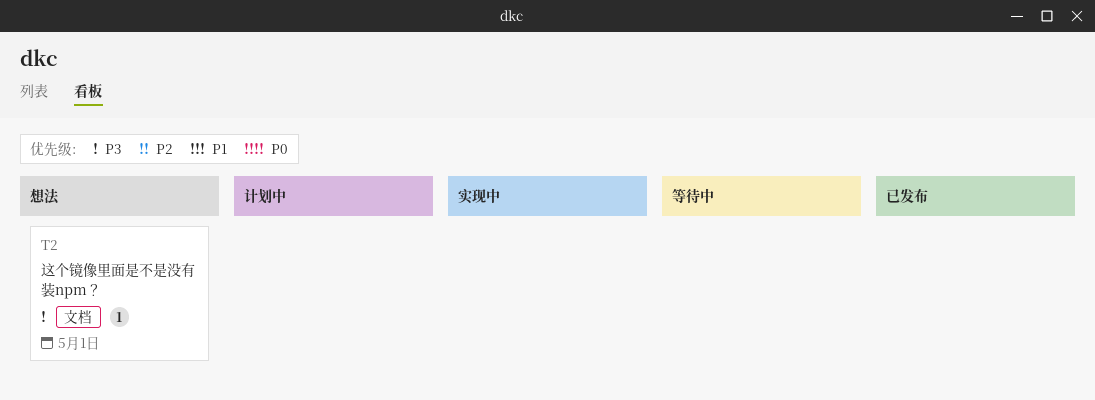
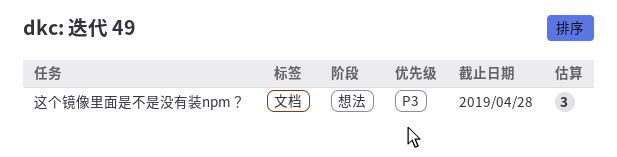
这个镜像里面是不是没有装npm？, estimate: 1 -> 3
这个镜像里面是不是没有装npm？, due: May 1 -> Apr 28

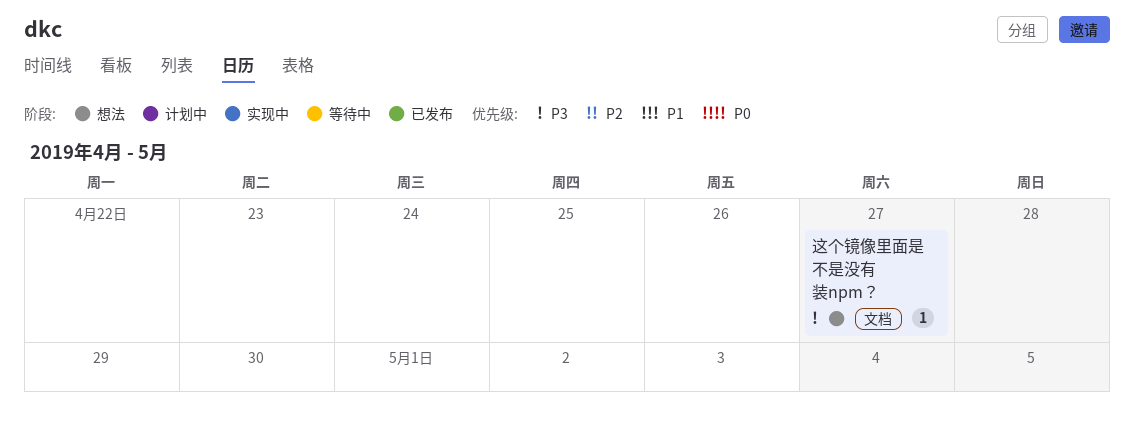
这个镜像里面是不是没有装npm？, estimate: 3 -> 1
这个镜像里面是不是没有装npm？, due: Apr 28 -> Apr 27

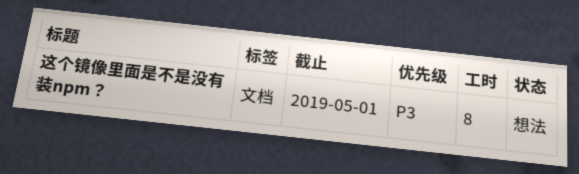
这个镜像里面是不是没有装npm？, estimate: 1 -> 8
这个镜像里面是不是没有装npm？, due: Apr 27 -> May 1

